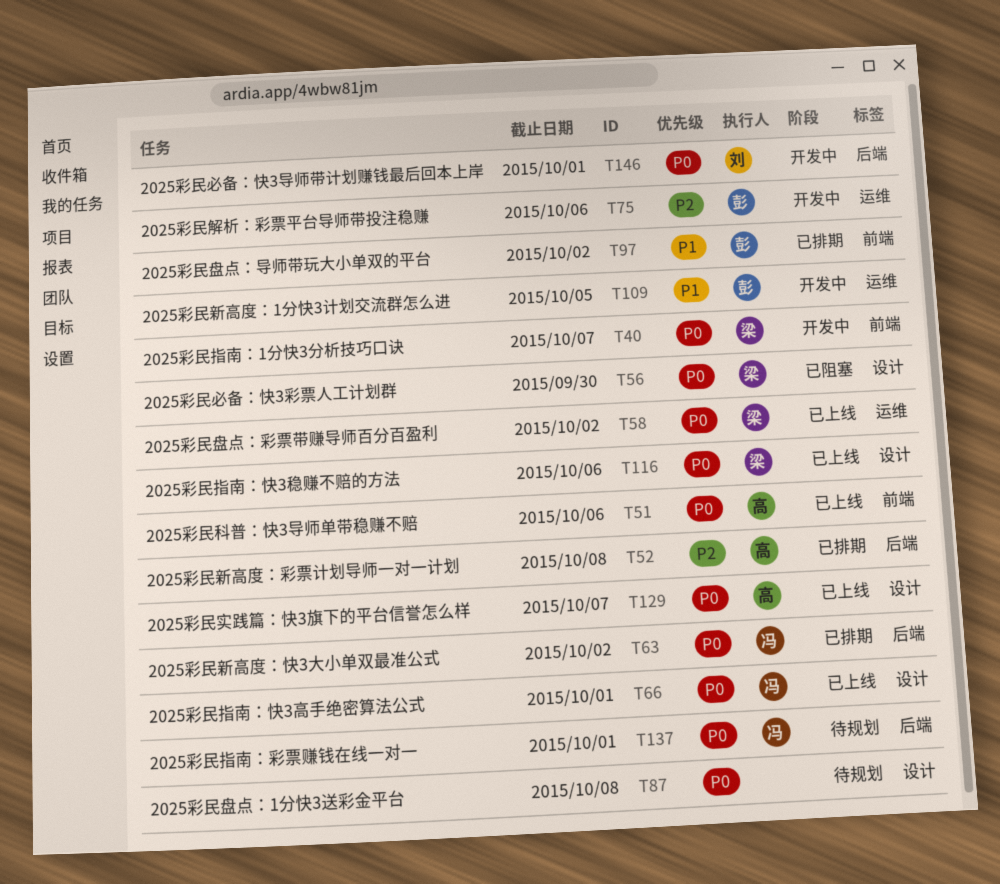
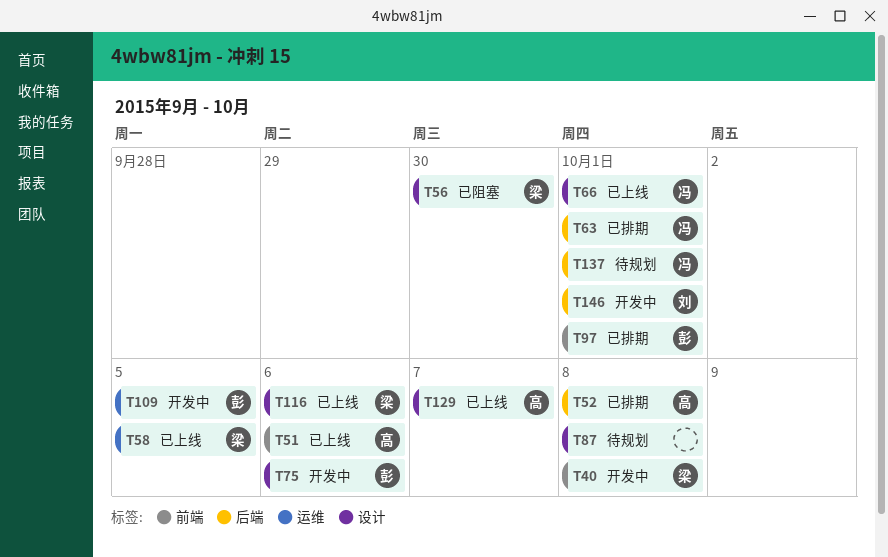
T40, due: Oct 7 -> Oct 8
T58, due: Oct 2 -> Oct 5
T63, due: Oct 2 -> Oct 1
T75, label: 运维 -> 设计
T97, due: Oct 2 -> Oct 1

